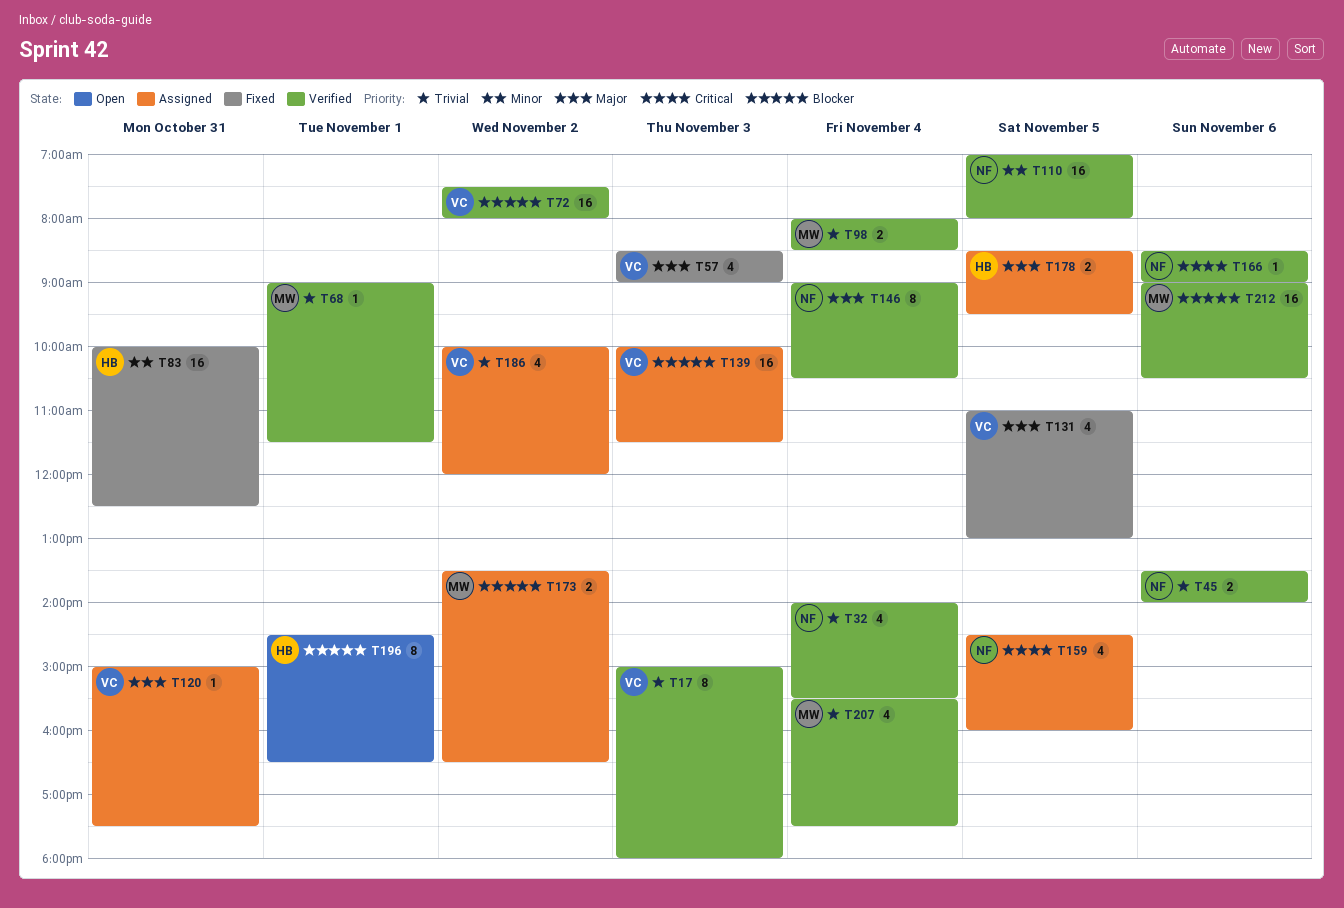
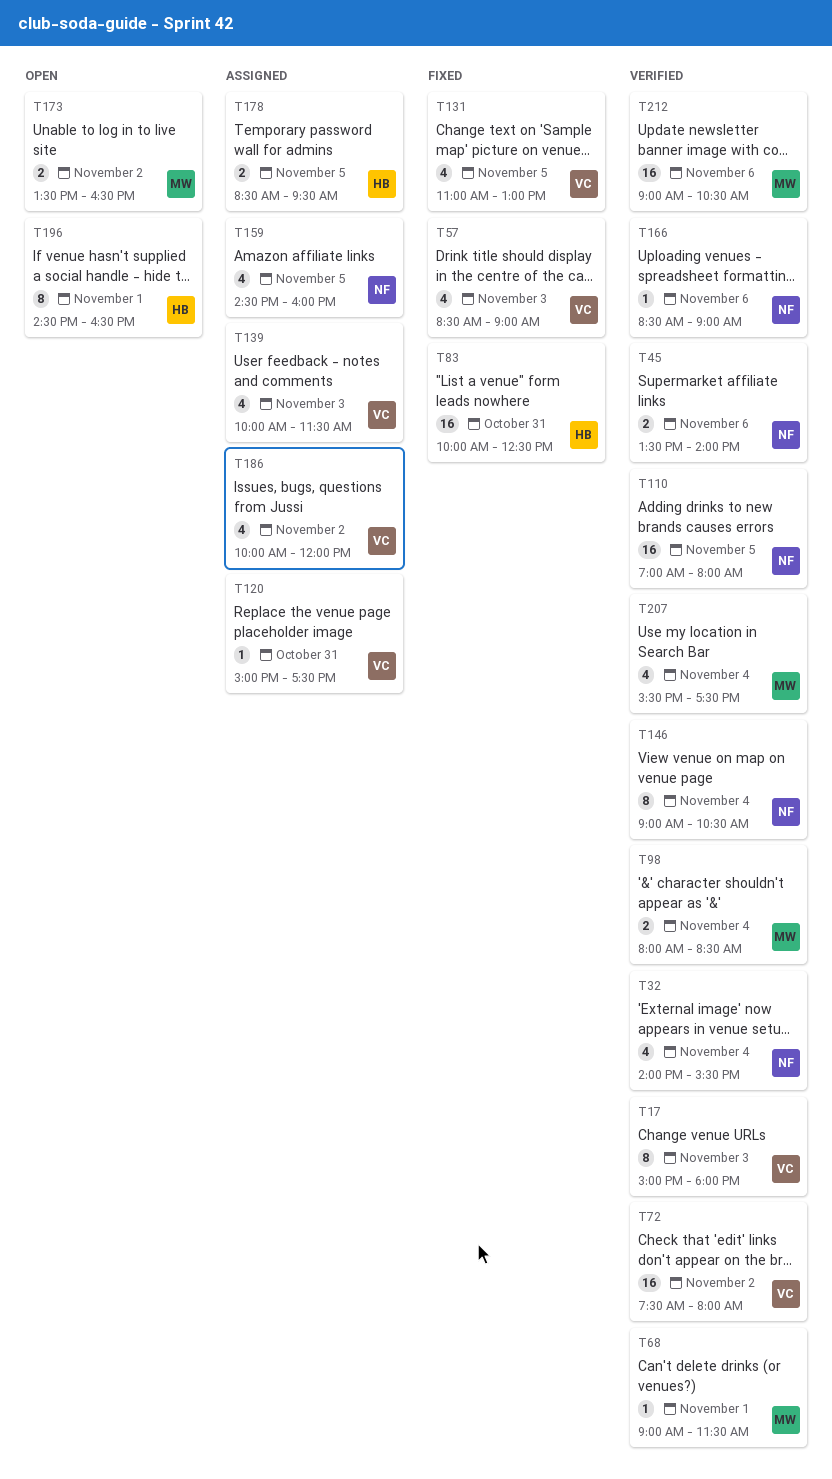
T139, estimate: 16 -> 4
T173, status: Assigned -> Open

